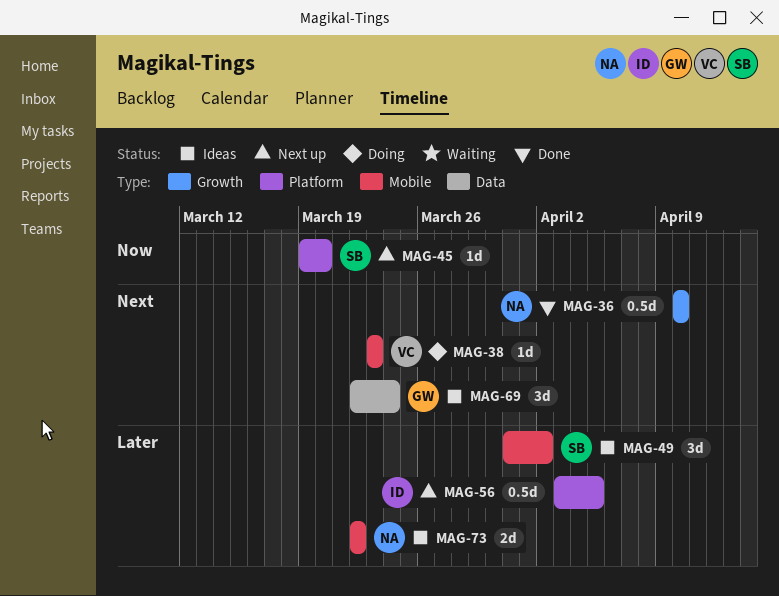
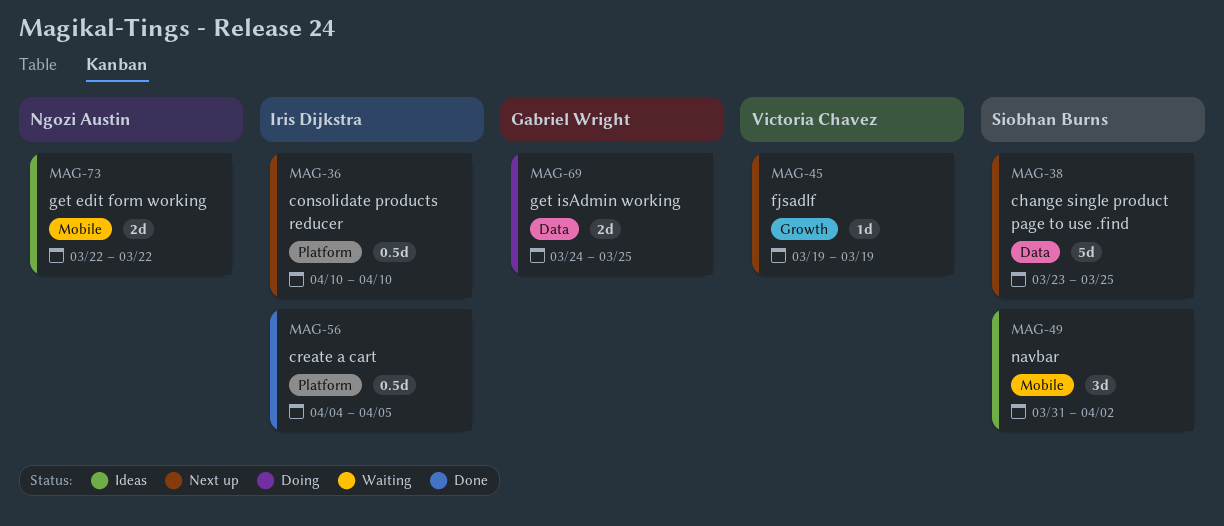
MAG-36, status: Done -> Next up
MAG-36, owner: Ngozi Austin -> Iris Dijkstra
MAG-36, label: Growth -> Platform
MAG-38, status: Doing -> Next up
MAG-38, owner: Victoria Chavez -> Siobhan Burns
MAG-38, label: Mobile -> Data
MAG-38, estimate: 1d -> 5d
MAG-38, due: Mar 23 -> Mar 25
MAG-45, owner: Siobhan Burns -> Victoria Chavez
MAG-45, label: Platform -> Growth
MAG-45, due: Mar 20 -> Mar 19
MAG-56, status: Next up -> Done
MAG-56, start: Apr 3 -> Apr 4
MAG-69, status: Ideas -> Doing
MAG-69, estimate: 3d -> 2d
MAG-69, start: Mar 22 -> Mar 24
MAG-69, due: Mar 24 -> Mar 25

